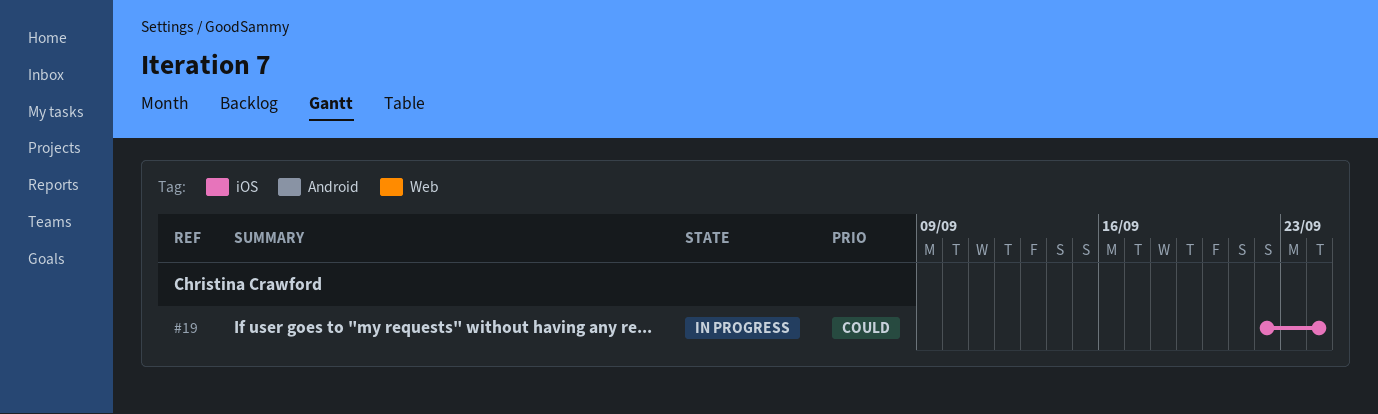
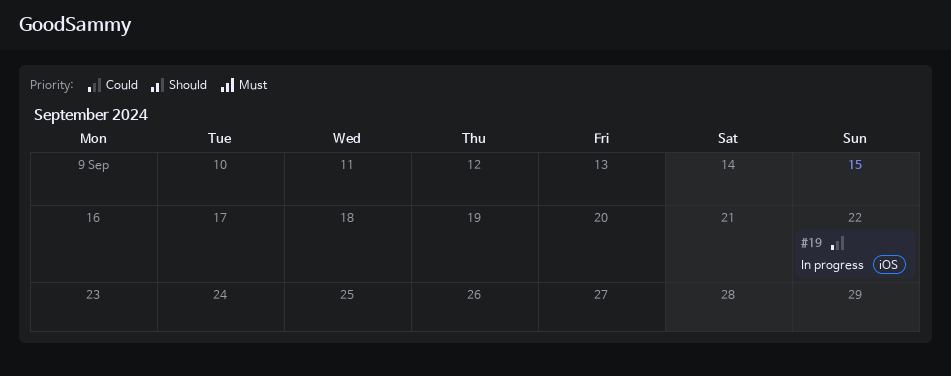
#19, due: Sep 24 -> Sep 22

